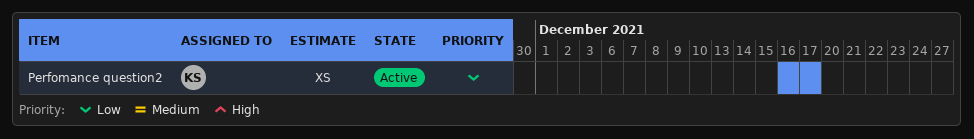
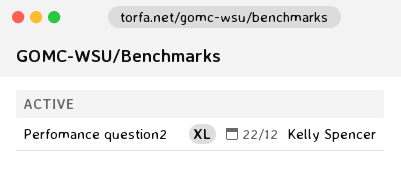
Perfomance question2, estimate: XS -> XL
Perfomance question2, due: Dec 17 -> Dec 22

